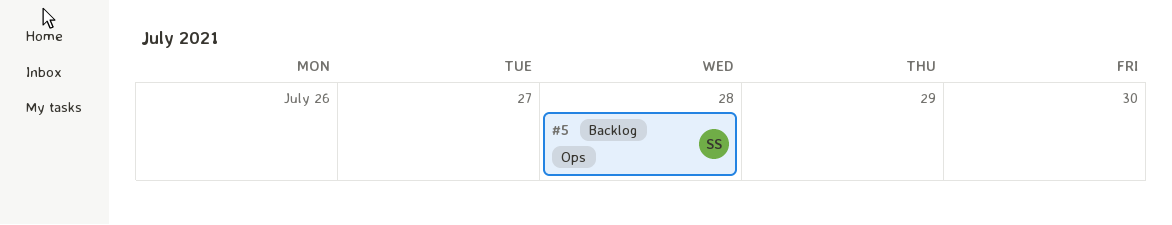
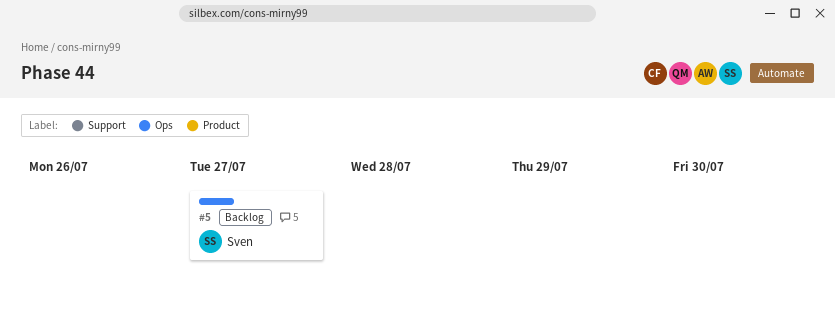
#5, due: Jul 28 -> Jul 27

